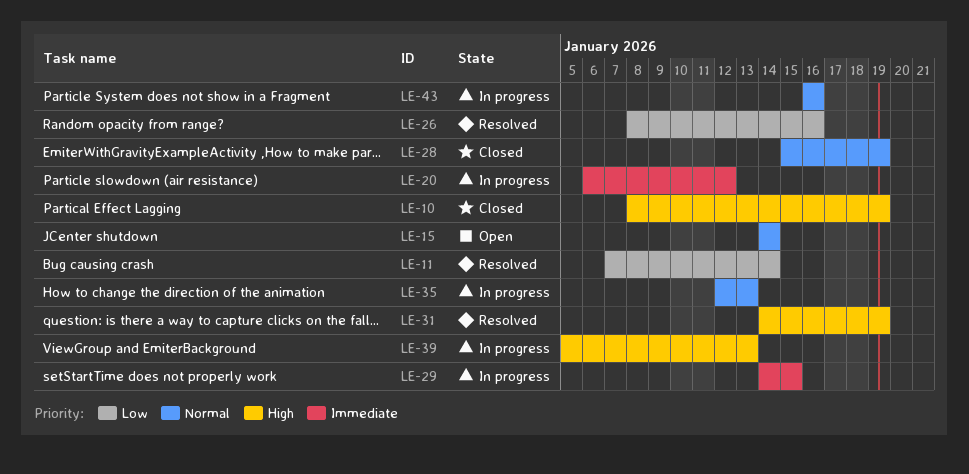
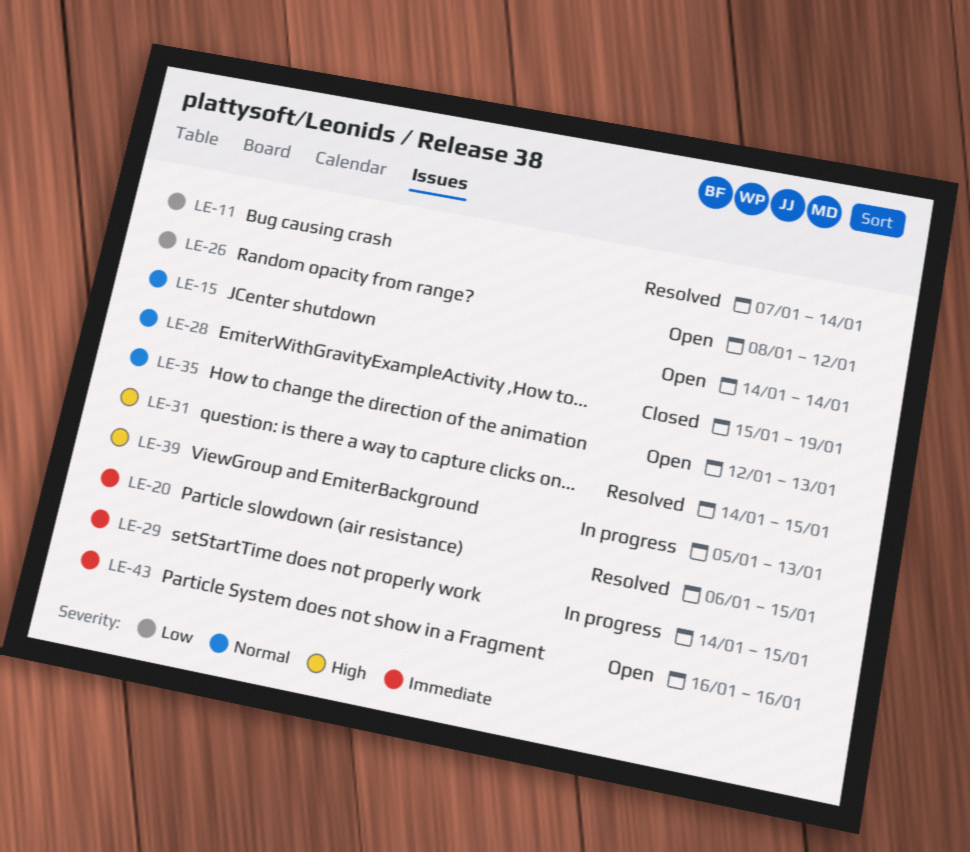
LE-10: present -> none
LE-20, status: In progress -> Resolved
LE-20, due: Jan 12 -> Jan 15
LE-26, status: Resolved -> Open
LE-26, due: Jan 16 -> Jan 12
LE-31, due: Jan 19 -> Jan 15
LE-35, status: In progress -> Open
LE-43, status: In progress -> Open
LE-43, priority: Normal -> Immediate

